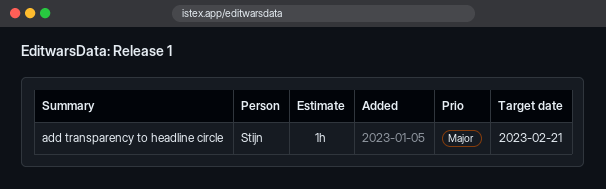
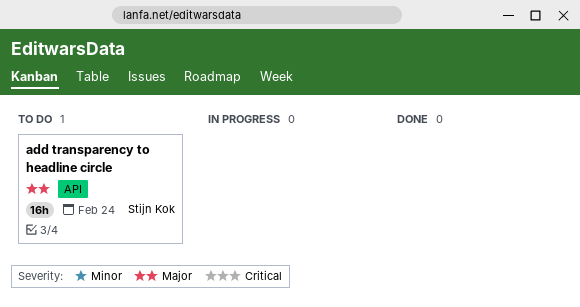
add transparency to headline circle, estimate: 1h -> 16h
add transparency to headline circle, due: Feb 21 -> Feb 24

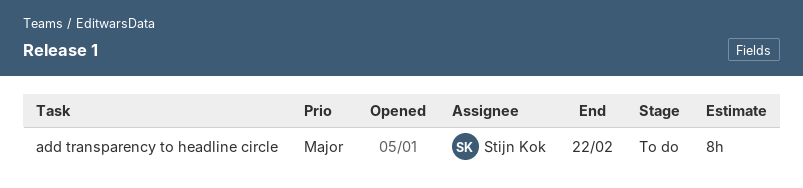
add transparency to headline circle, estimate: 16h -> 8h
add transparency to headline circle, due: Feb 24 -> Feb 22

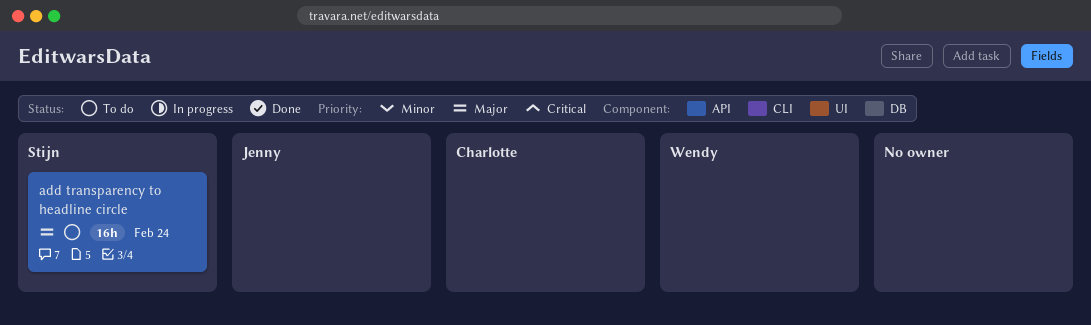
add transparency to headline circle, estimate: 8h -> 16h
add transparency to headline circle, due: Feb 22 -> Feb 24

